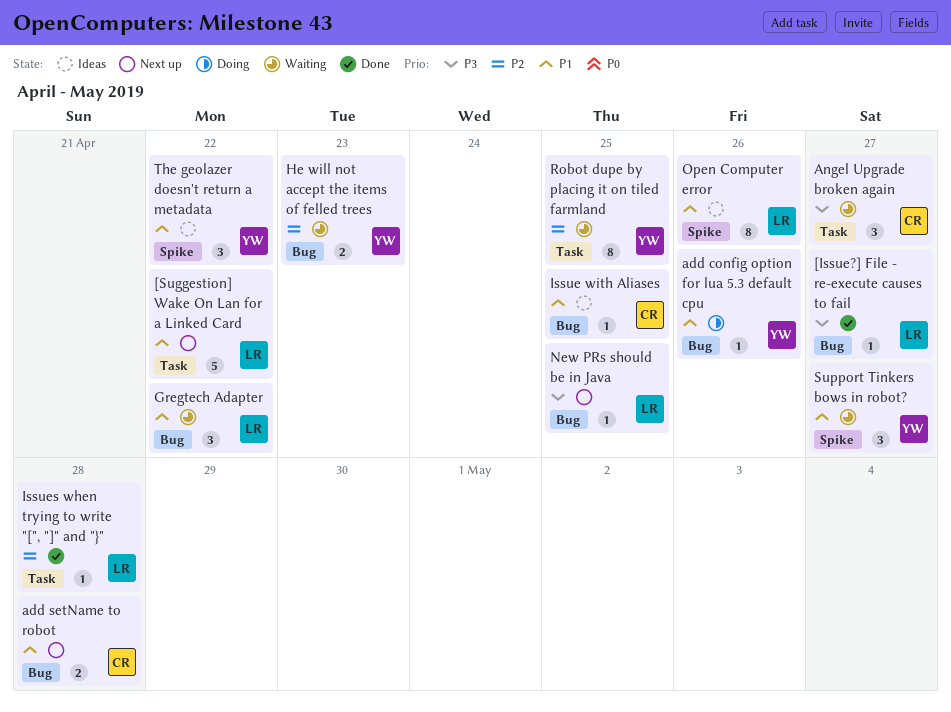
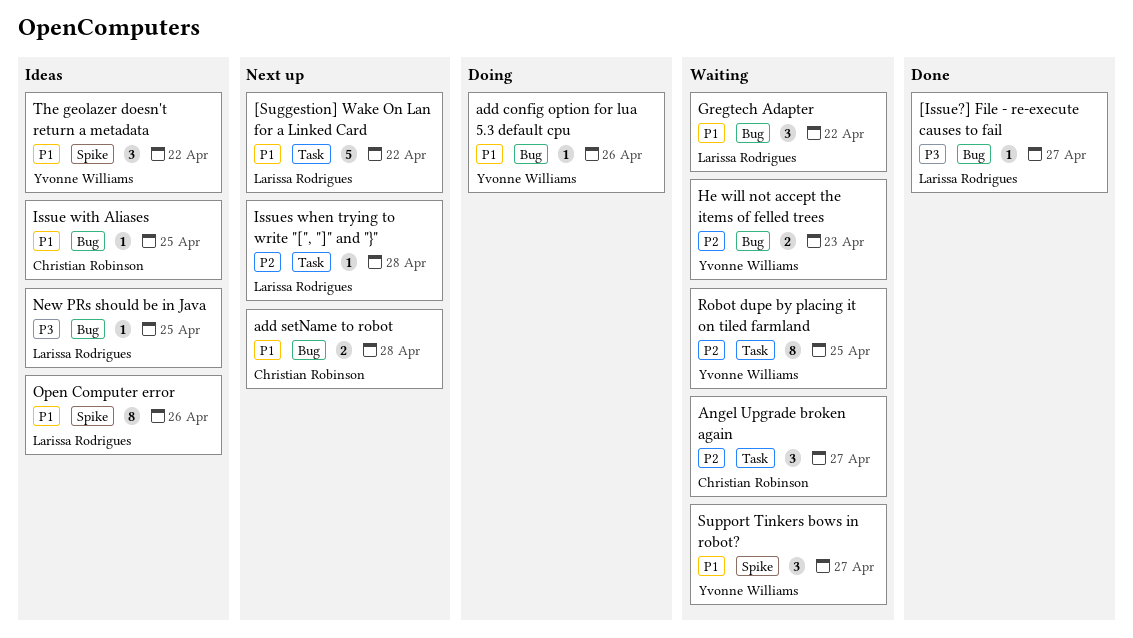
Angel Upgrade broken again, priority: P3 -> P2
Issues when trying to write "[", "]" and "}", status: Done -> Next up
New PRs should be in Java, status: Next up -> Ideas

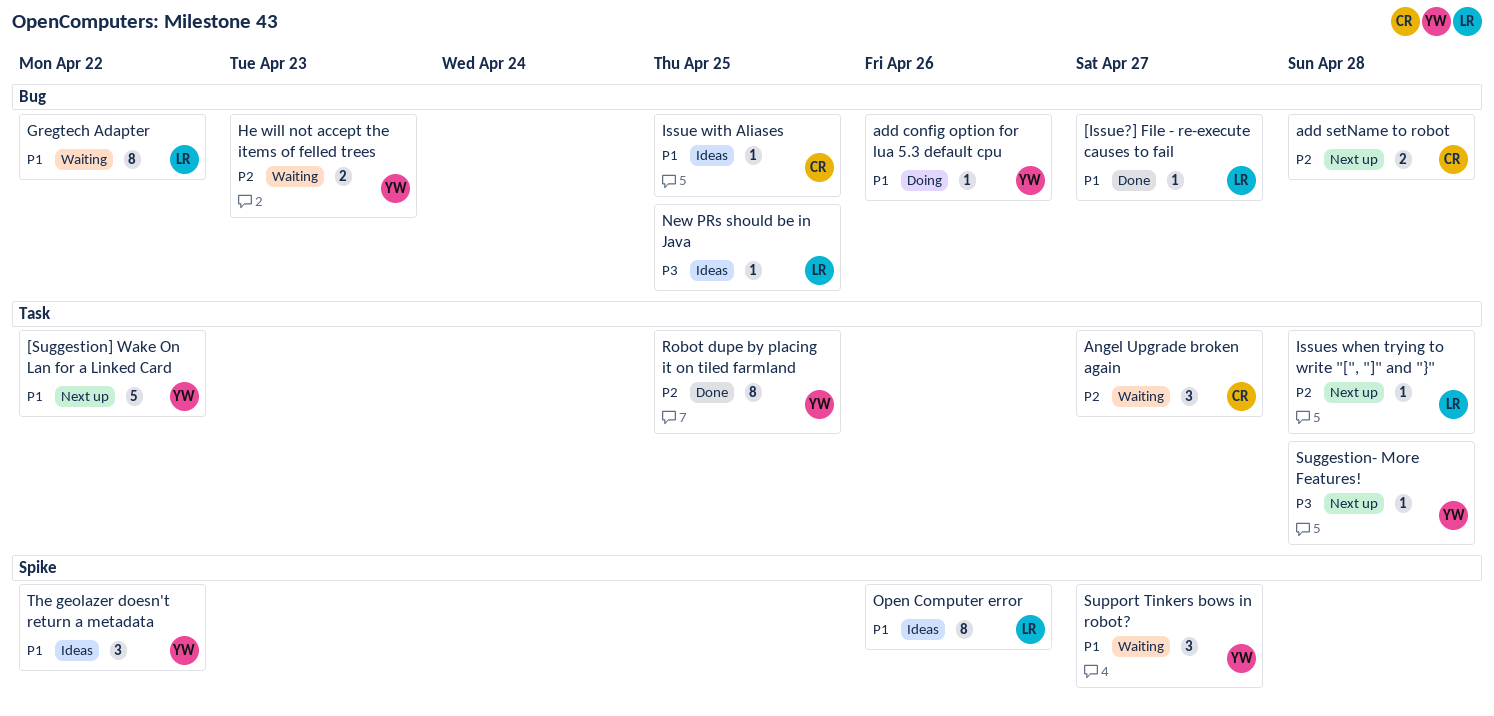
[Issue?] File - re-execute causes to fail, priority: P3 -> P1
[Suggestion] Wake On Lan for a Linked Card, owner: Larissa Rodrigues -> Yvonne Williams
add setName to robot, priority: P1 -> P2
Gregtech Adapter, estimate: 3 -> 8
Robot dupe by placing it on tiled farmland, status: Waiting -> Done
Suggestion- More Features!: none -> present

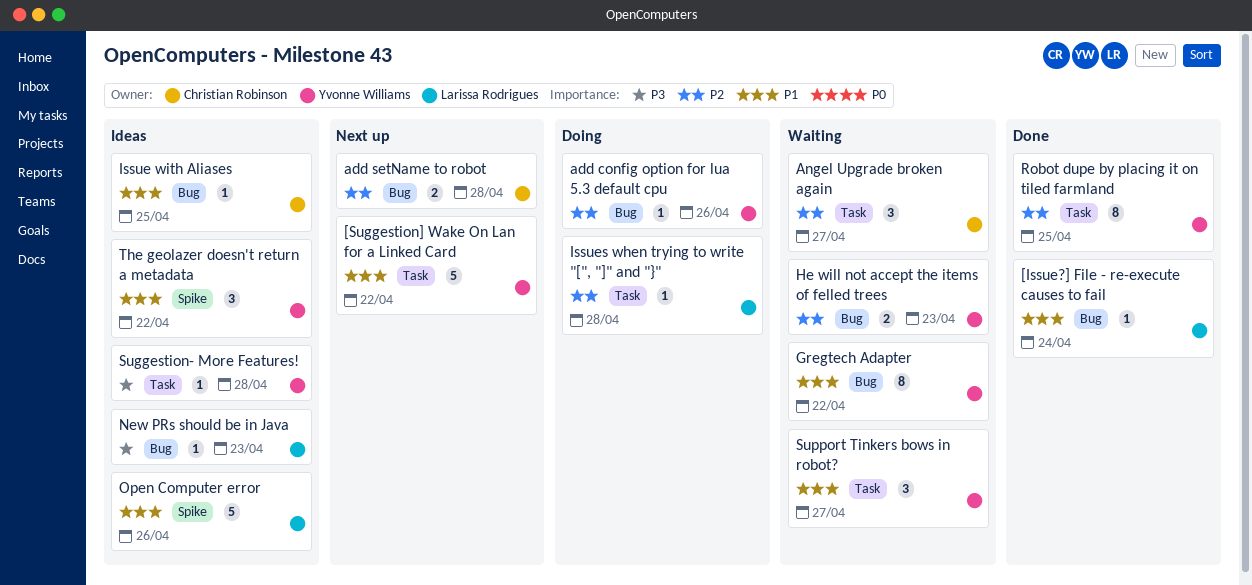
[Issue?] File - re-execute causes to fail, due: Apr 27 -> Apr 24
add config option for lua 5.3 default cpu, priority: P1 -> P2
Gregtech Adapter, owner: Larissa Rodrigues -> Yvonne Williams
Issues when trying to write "[", "]" and "}", status: Next up -> Doing
New PRs should be in Java, due: Apr 25 -> Apr 23
Open Computer error, estimate: 8 -> 5
Suggestion- More Features!, status: Next up -> Ideas
Support Tinkers bows in robot?, label: Spike -> Task

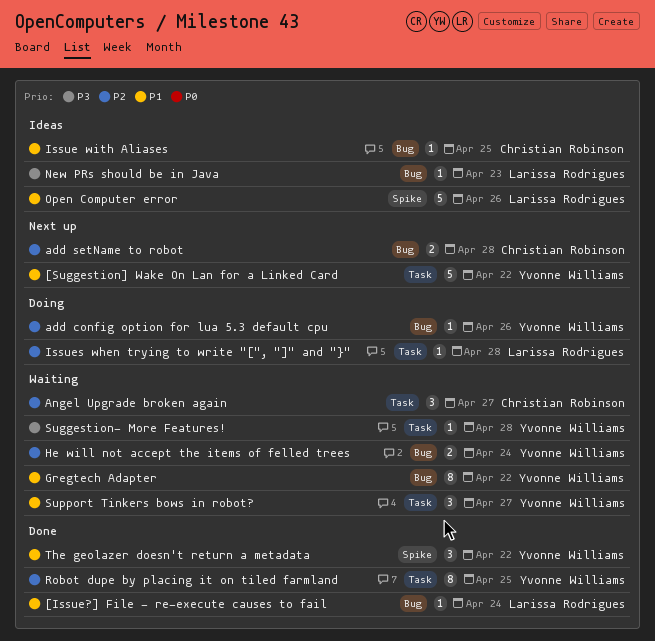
He will not accept the items of felled trees, due: Apr 23 -> Apr 24
Suggestion- More Features!, status: Ideas -> Waiting
The geolazer doesn't return a metadata, status: Ideas -> Done

